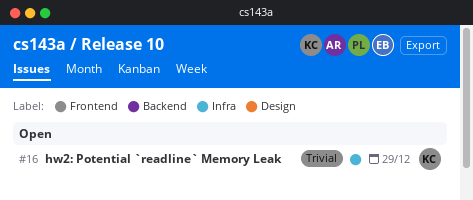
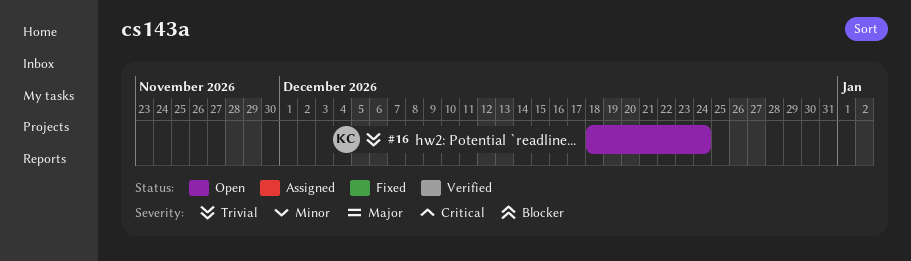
#16, due: Dec 29 -> Dec 24

